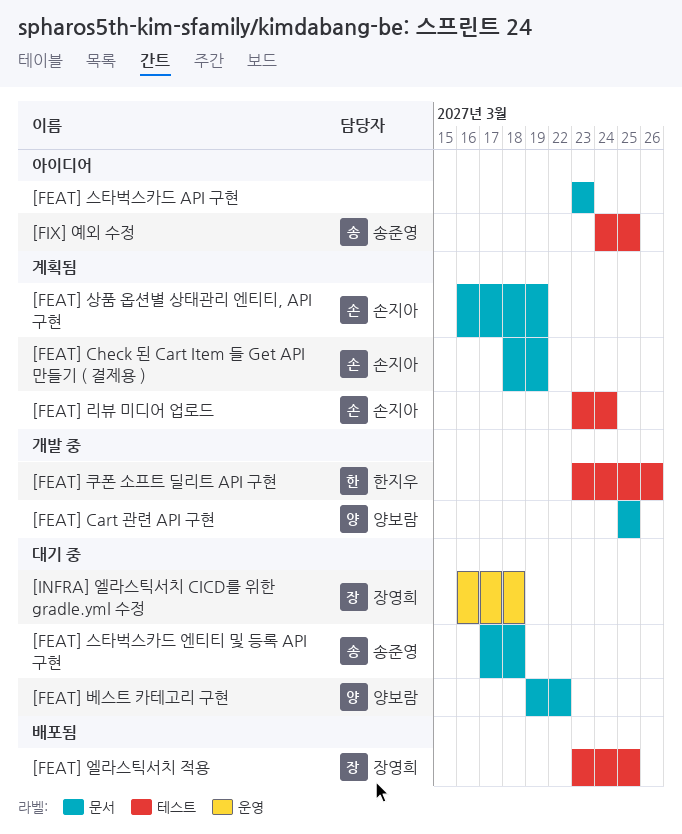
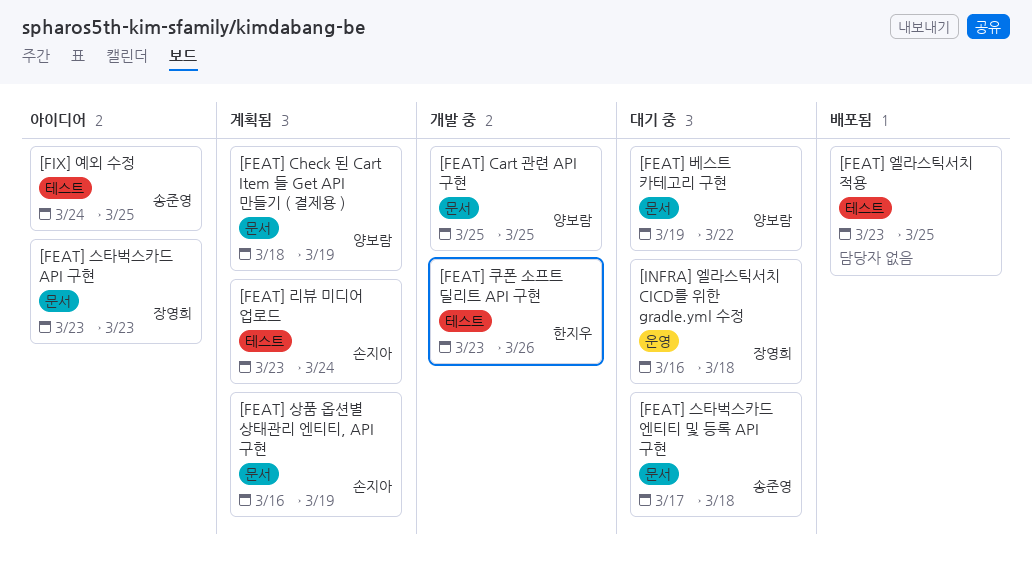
[FEAT] Check 된 Cart Item 들 Get API 만들기 ( 결제용 ), owner: 손지아 -> 양보람
[FEAT] 스타벅스카드 API 구현, owner: none -> 장영희
[FEAT] 엘라스틱서치 적용, owner: 장영희 -> none

